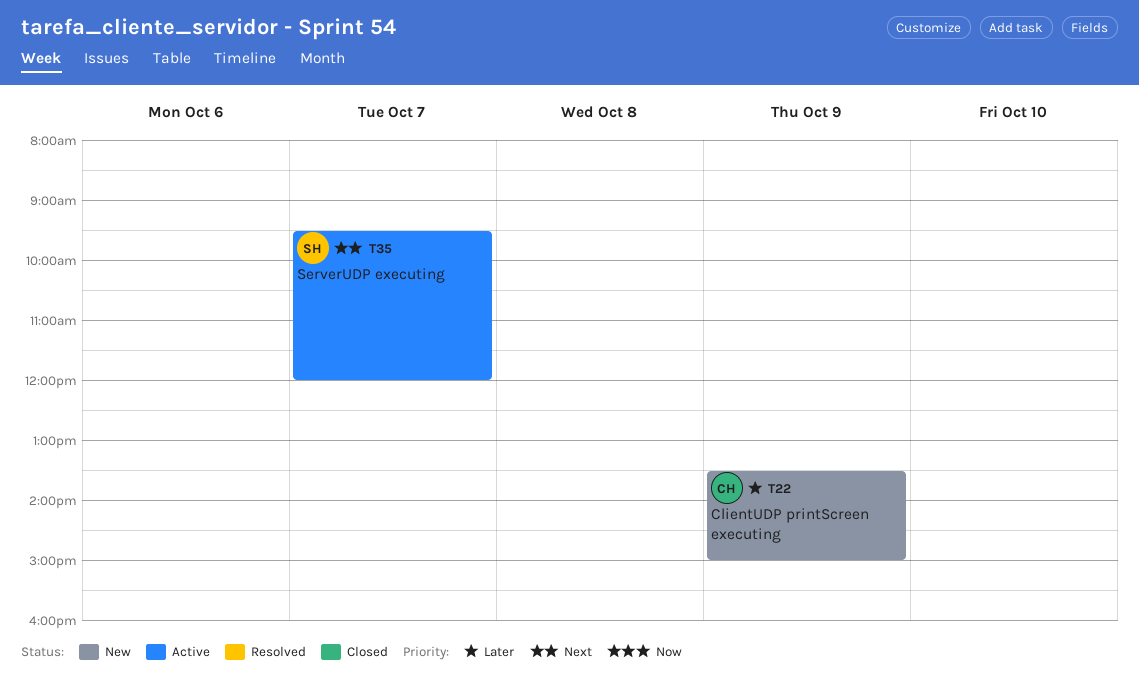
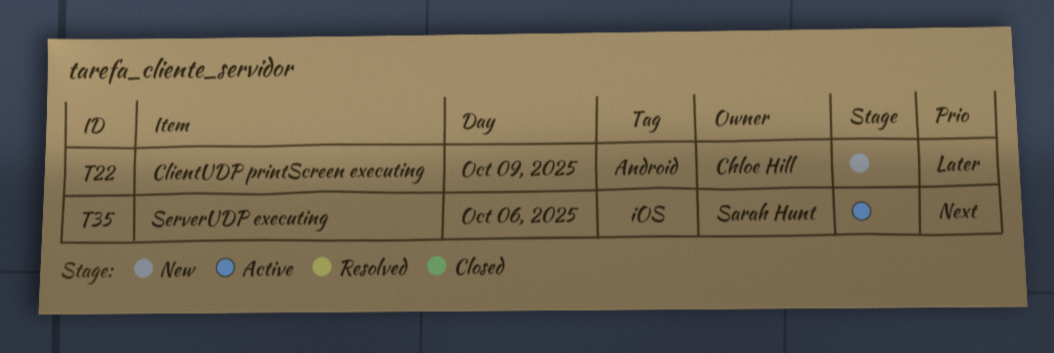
T35, day: Oct 7 -> Oct 6

